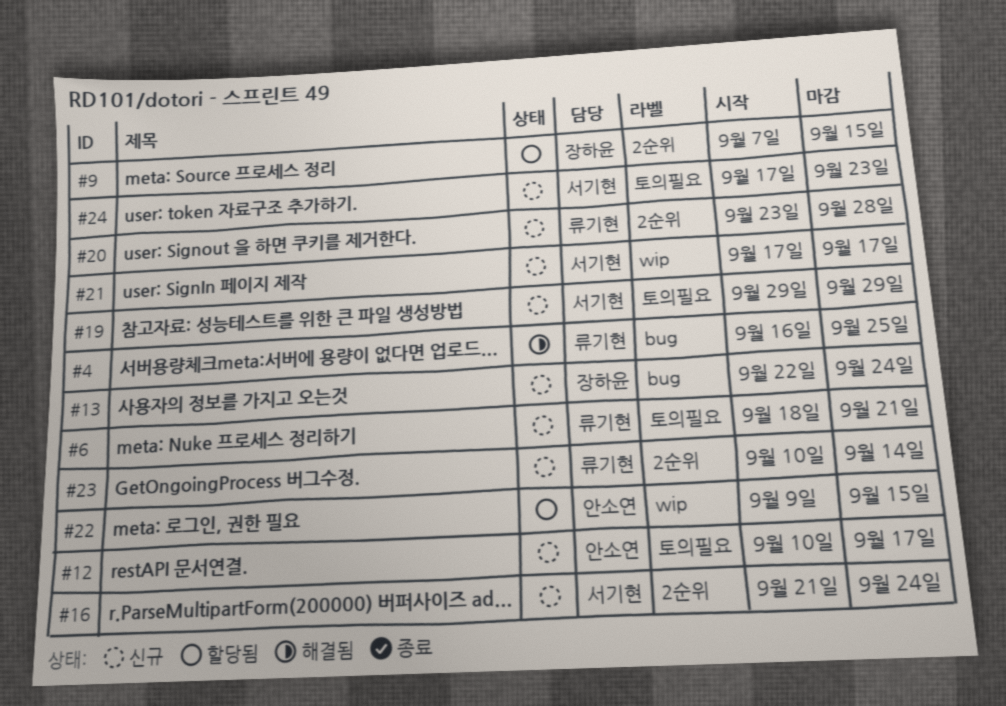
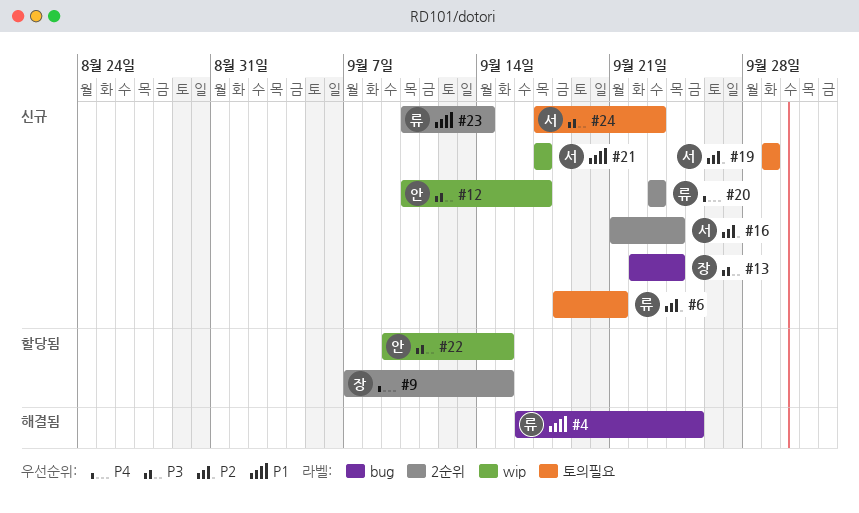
#12, label: 토의필요 -> wip
#20, due: Sep 28 -> Sep 23

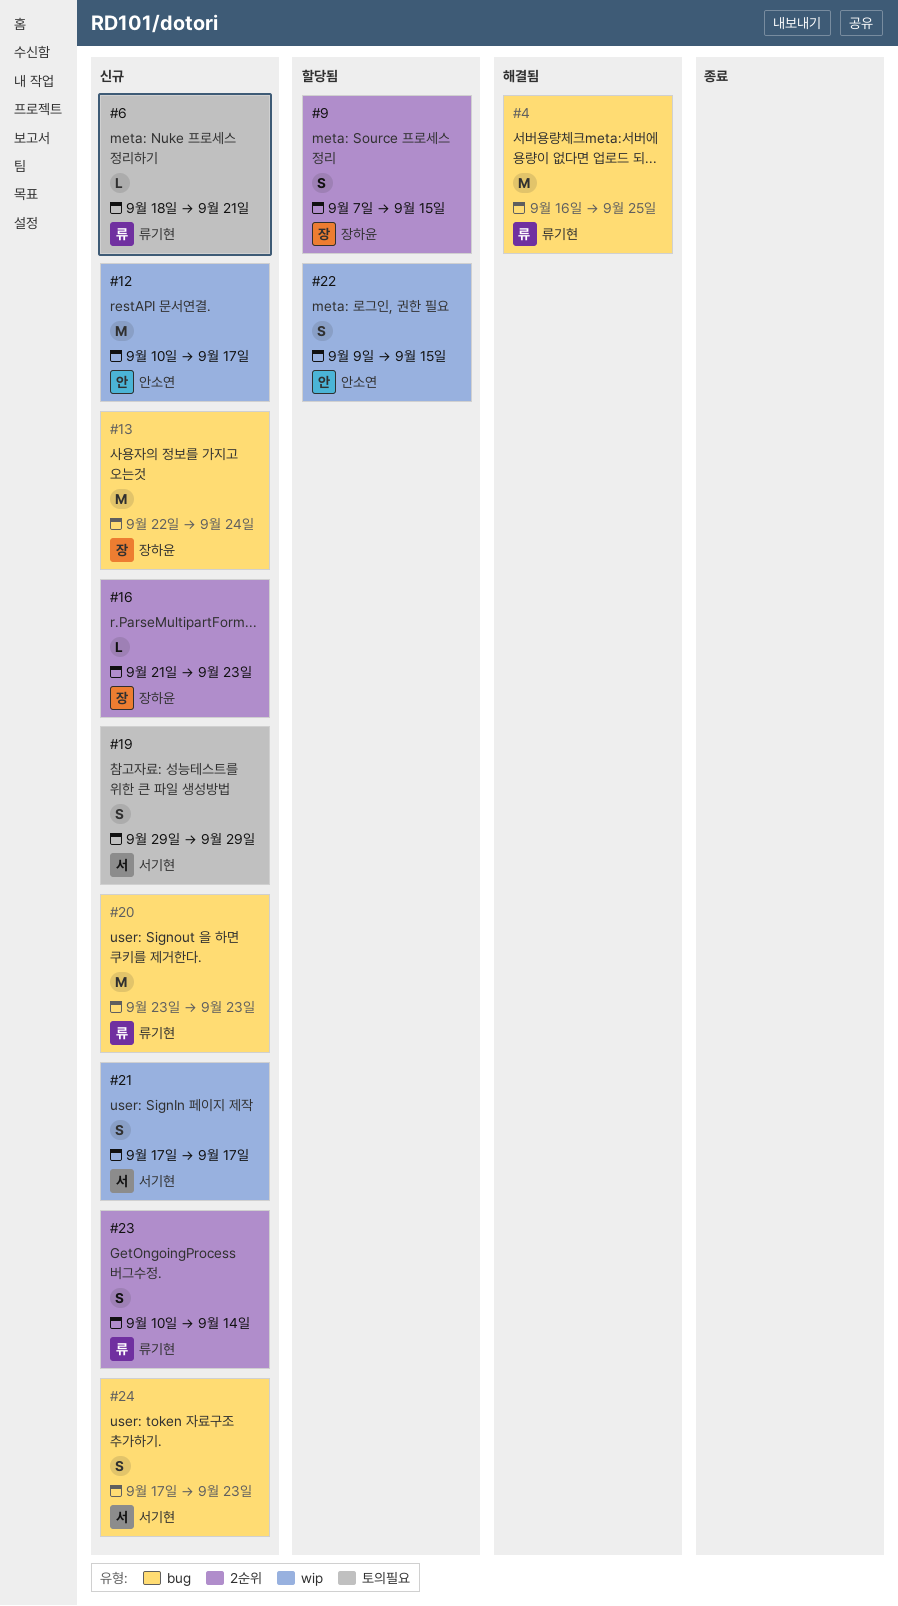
#16, owner: 서기현 -> 장하윤
#16, due: Sep 24 -> Sep 23
#20, label: 2순위 -> bug
#24, label: 토의필요 -> bug

